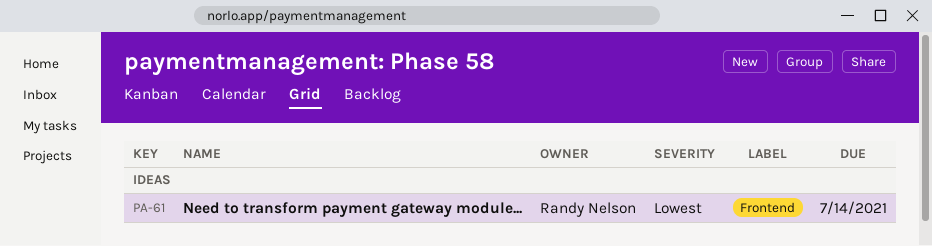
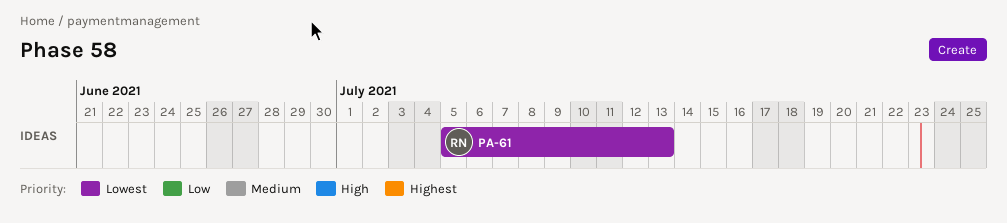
PA-61, due: Jul 14 -> Jul 13

